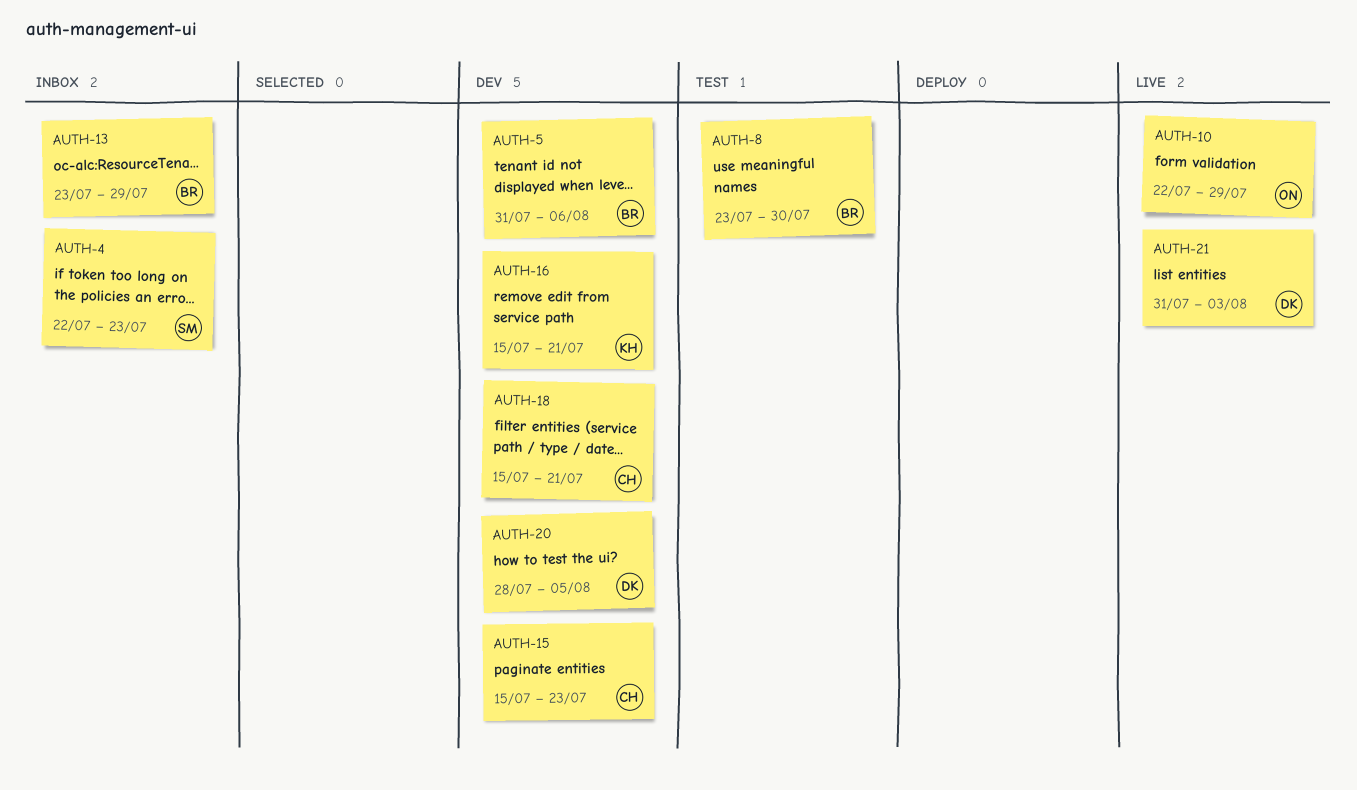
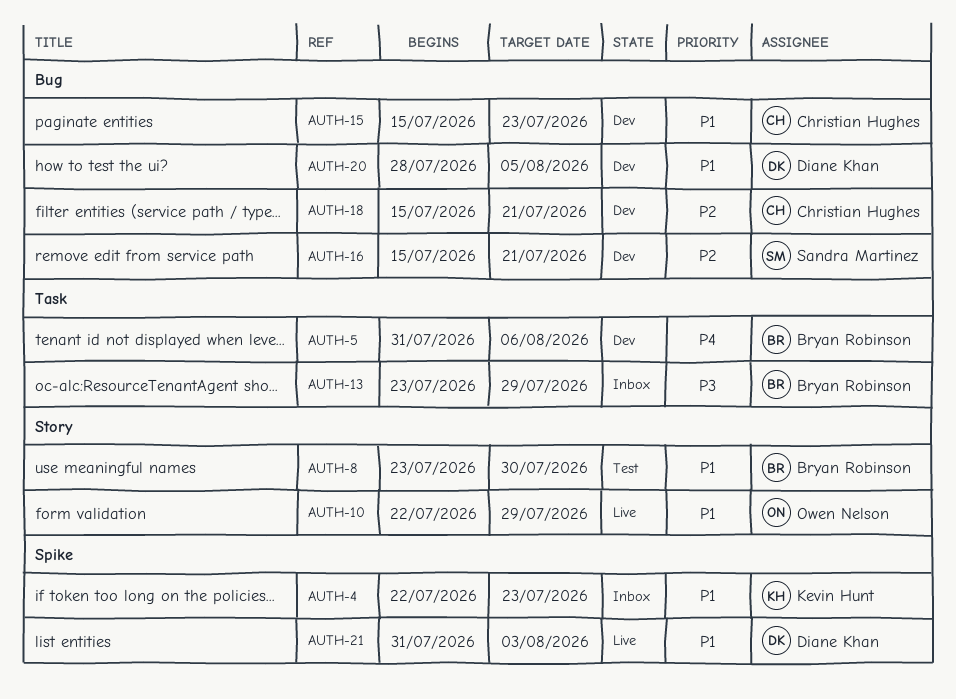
AUTH-4, owner: Sandra Martinez -> Kevin Hunt
AUTH-16, owner: Kevin Hunt -> Sandra Martinez

